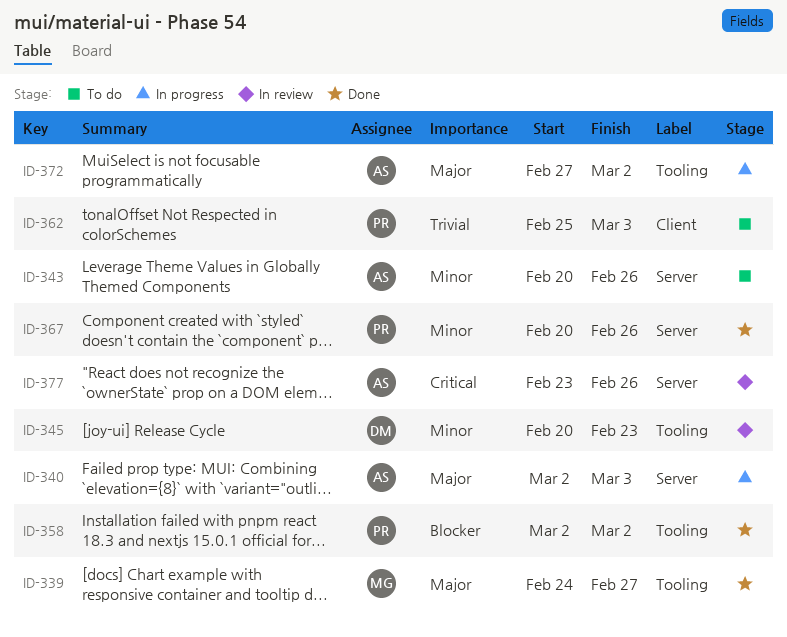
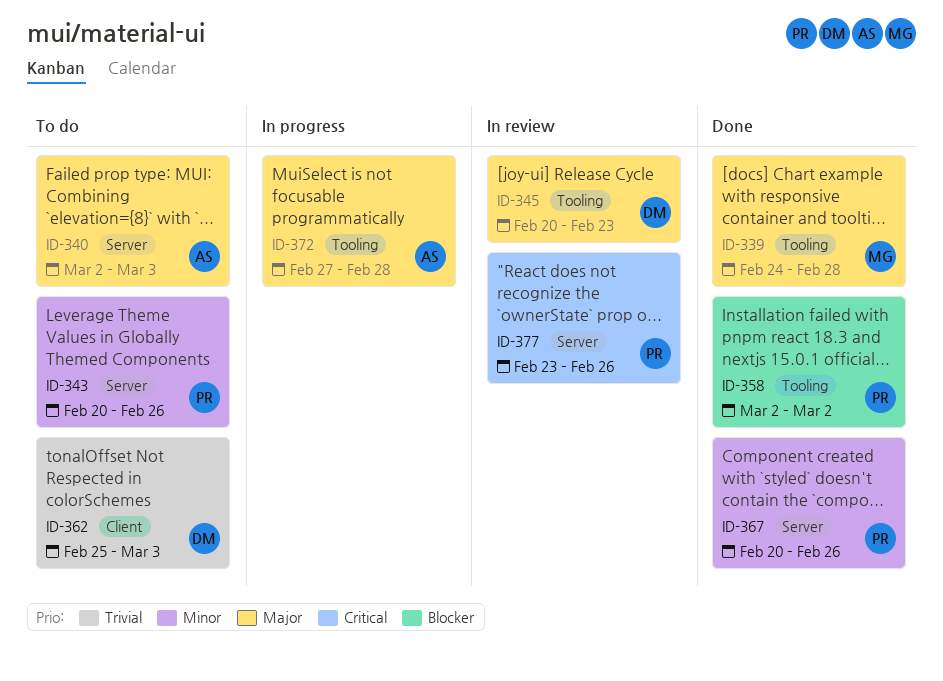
ID-339, due: Feb 27 -> Feb 28
ID-340, status: In progress -> To do
ID-343, owner: AS -> PR
ID-345, priority: Minor -> Major
ID-362, owner: PR -> DM
ID-372, due: Mar 2 -> Feb 28
ID-377, owner: AS -> PR

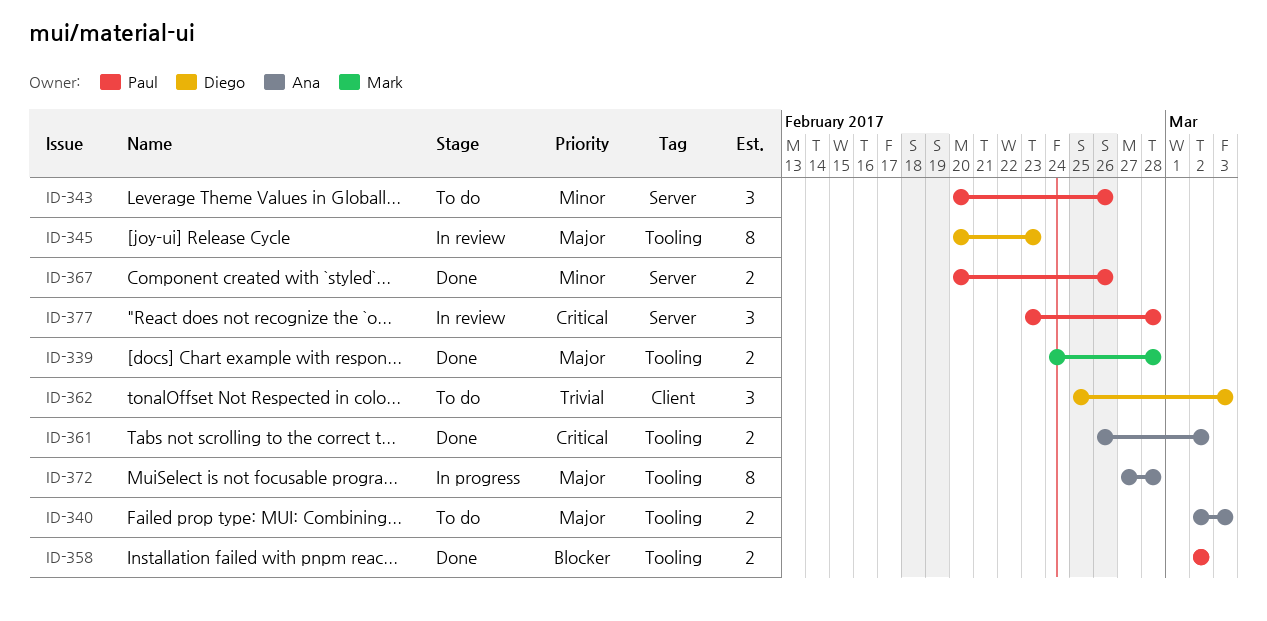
ID-340, label: Server -> Tooling
ID-361: none -> present
ID-377, due: Feb 26 -> Feb 28

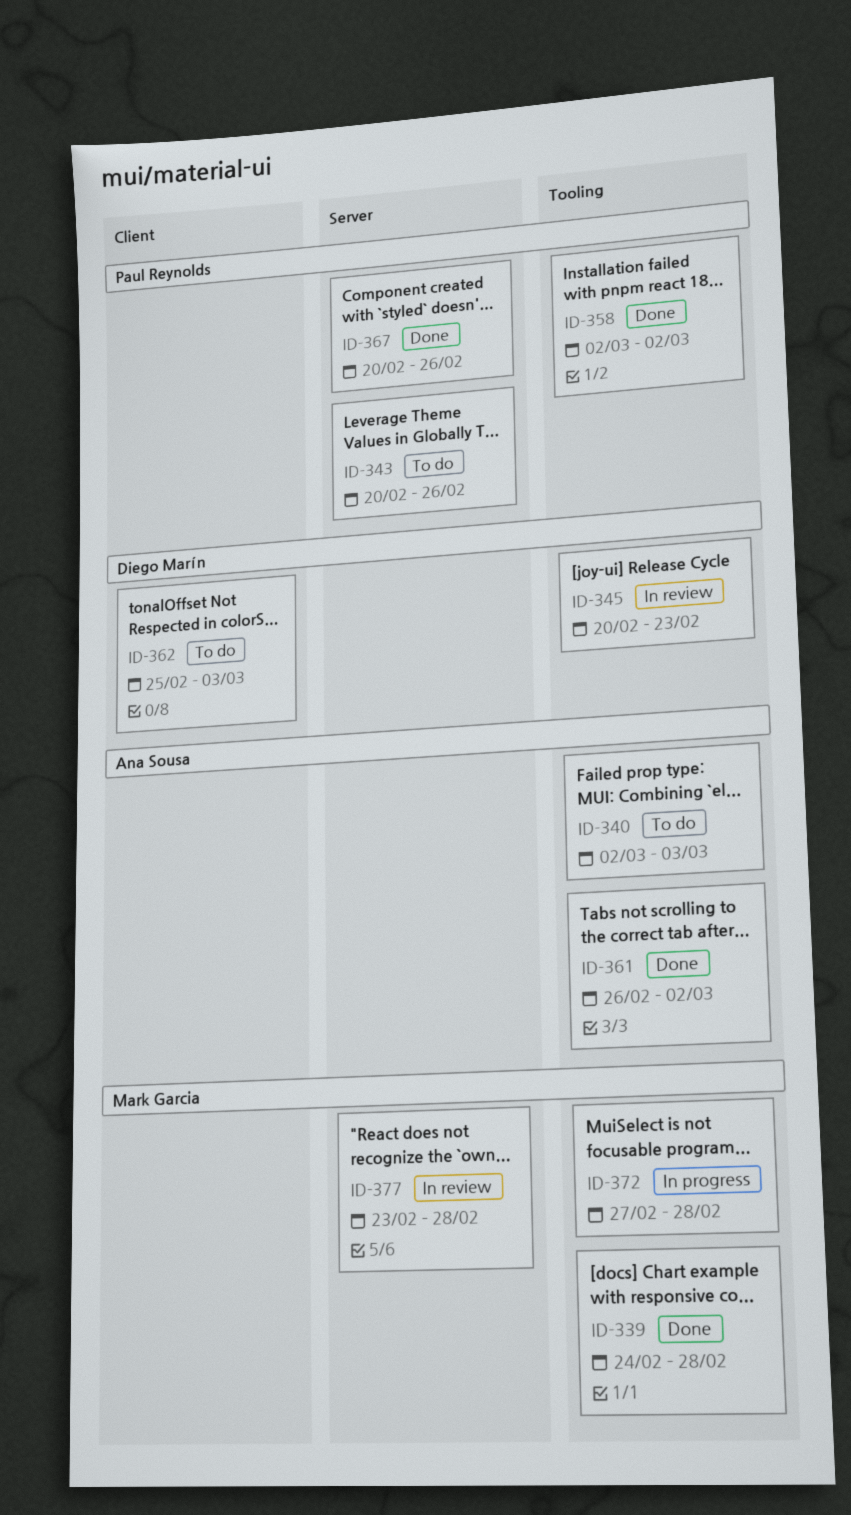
ID-372, owner: Ana Sousa -> Mark Garcia
ID-377, owner: Paul Reynolds -> Mark Garcia

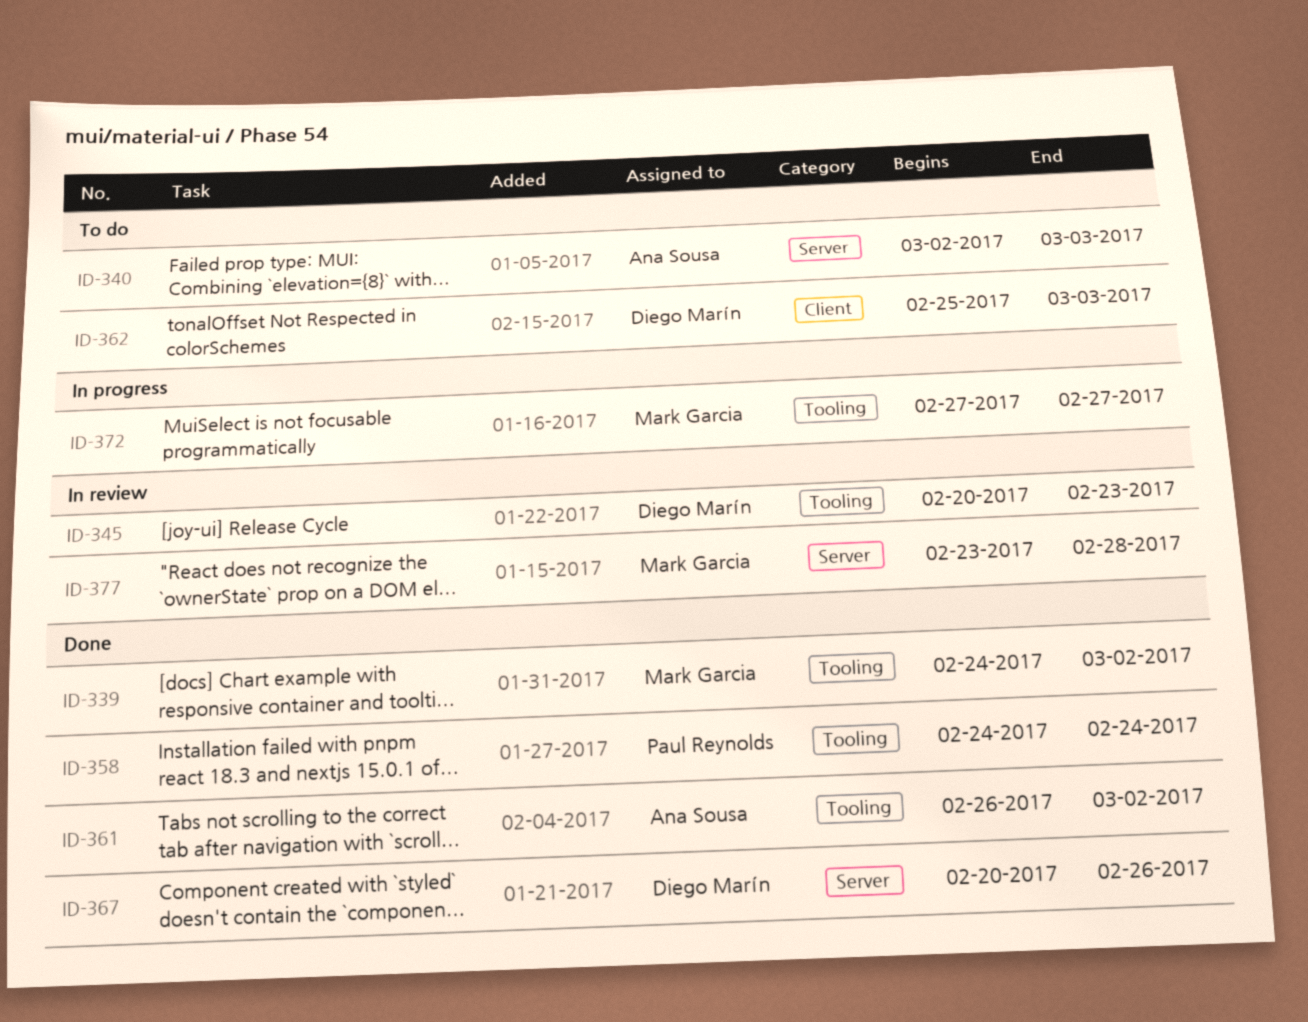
ID-339, due: Feb 28 -> Mar 2
ID-340, label: Tooling -> Server
ID-343: present -> none
ID-358, start: Mar 2 -> Feb 24
ID-358, due: Mar 2 -> Feb 24
ID-367, owner: Paul Reynolds -> Diego Marín
ID-372, due: Feb 28 -> Feb 27

